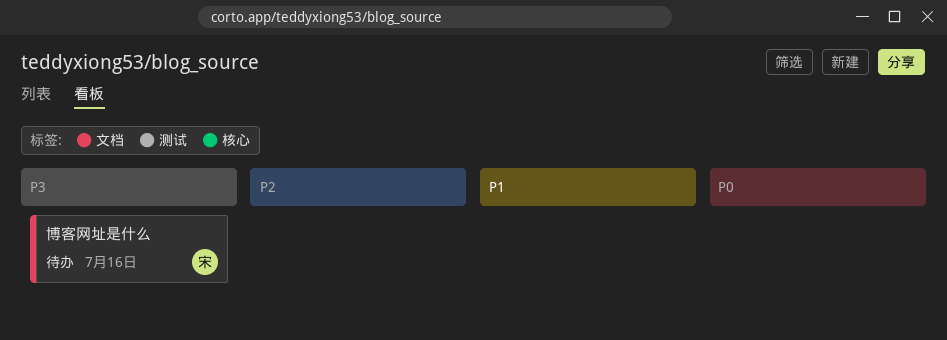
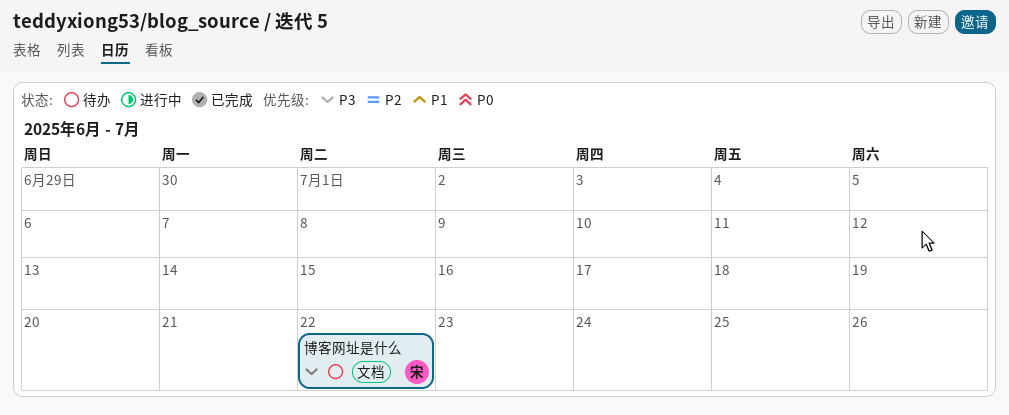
博客网址是什么, due: Jul 16 -> Jul 22

